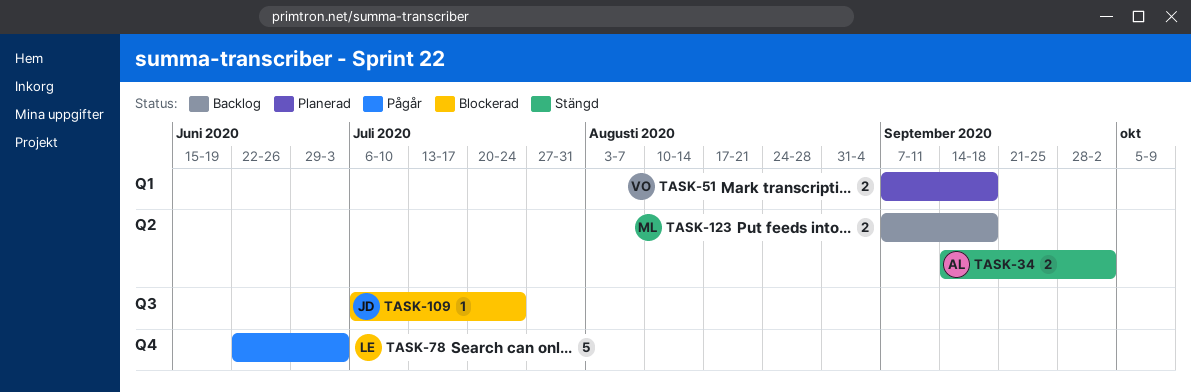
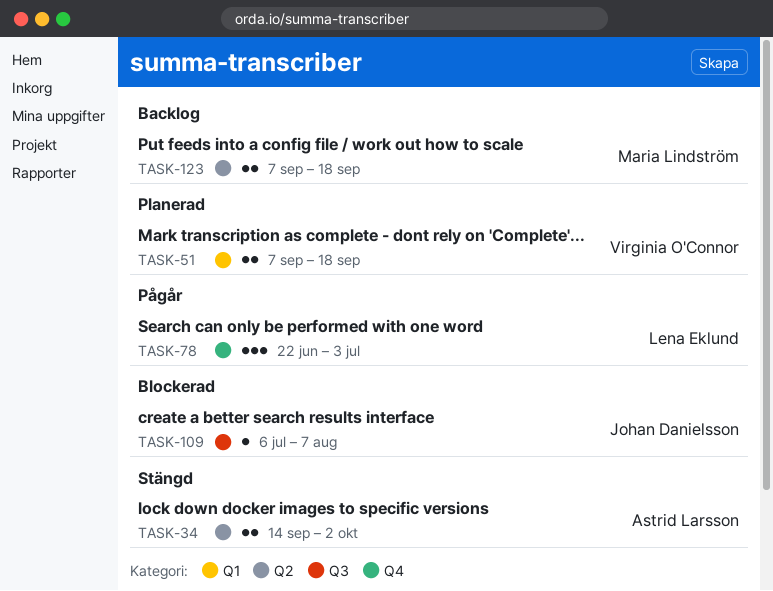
TASK-78, estimate: 5 -> 3
TASK-109, due: Jul 24 -> Aug 7

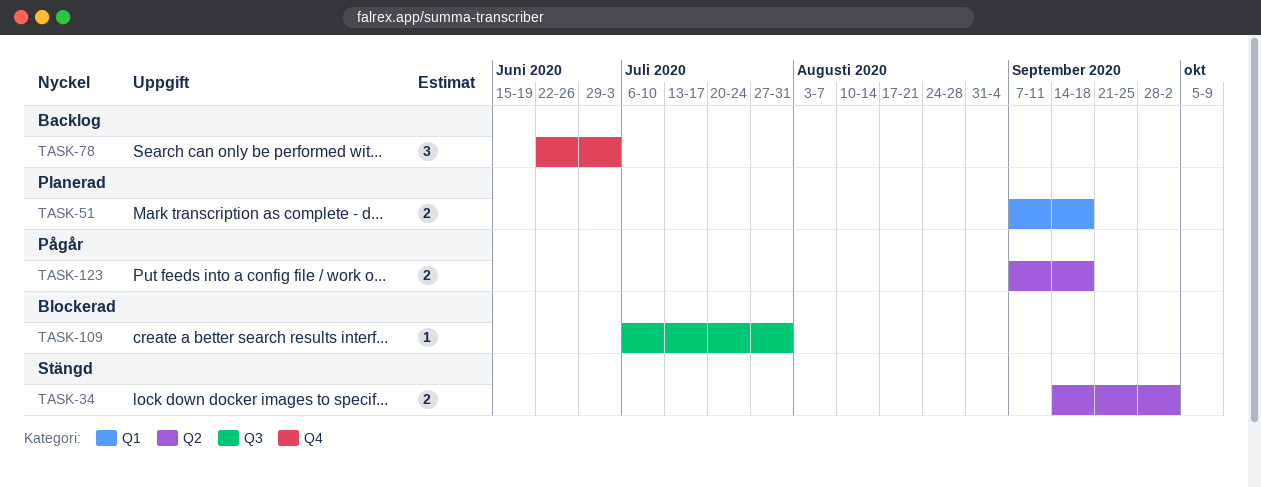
TASK-78, status: Pågår -> Backlog
TASK-109, due: Aug 7 -> Jul 31
TASK-123, status: Backlog -> Pågår

